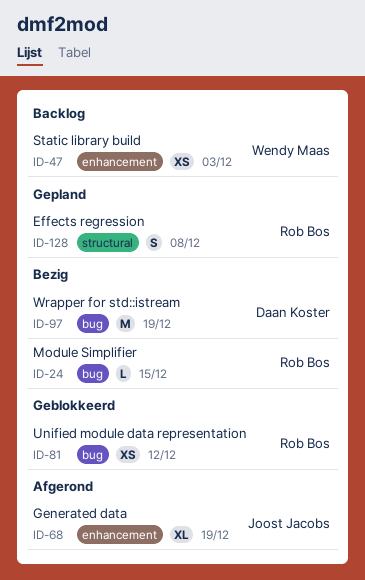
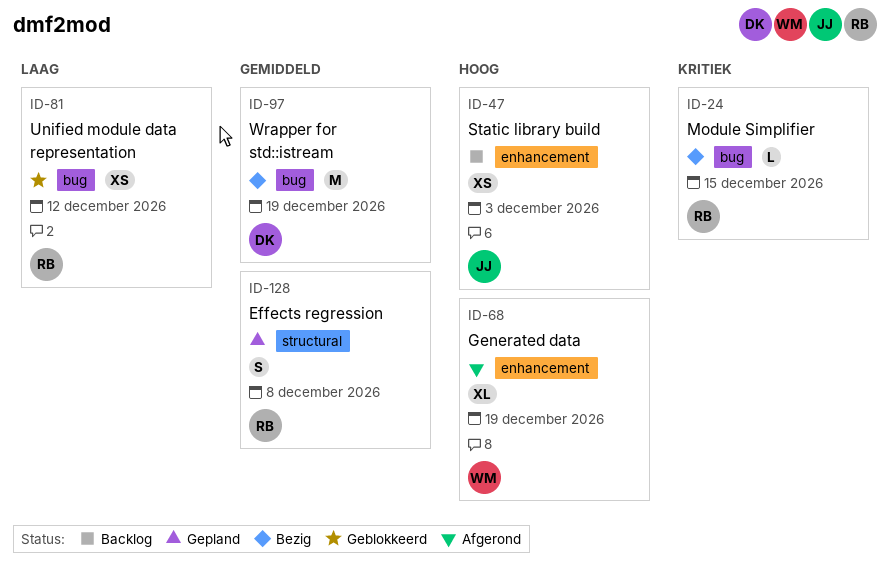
ID-47, owner: Wendy Maas -> Joost Jacobs
ID-68, owner: Joost Jacobs -> Wendy Maas

